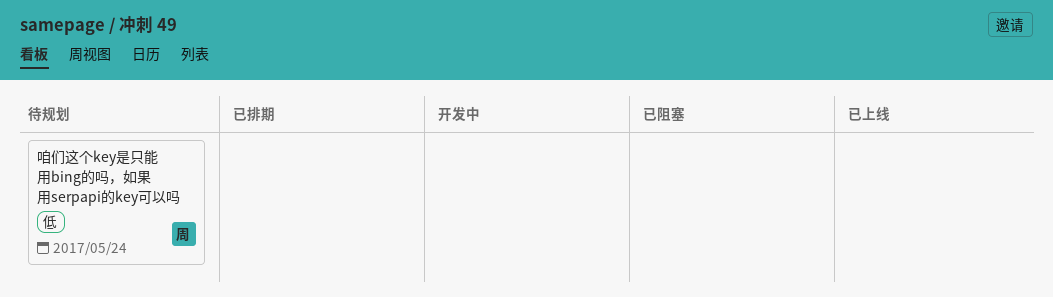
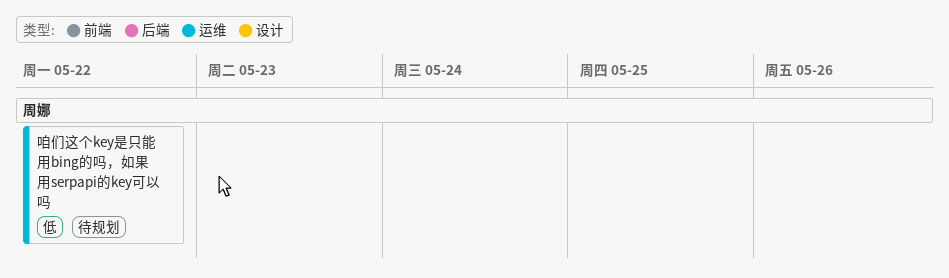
咱们这个key是只能用bing的吗，如果用serpapi的key可以吗, due: May 24 -> May 22

